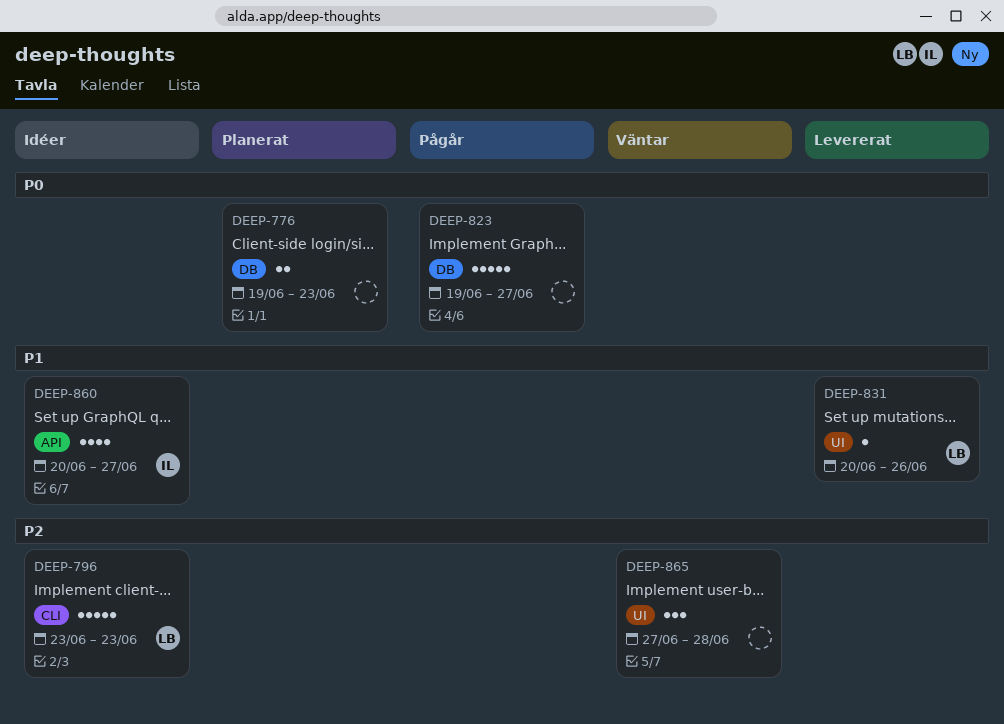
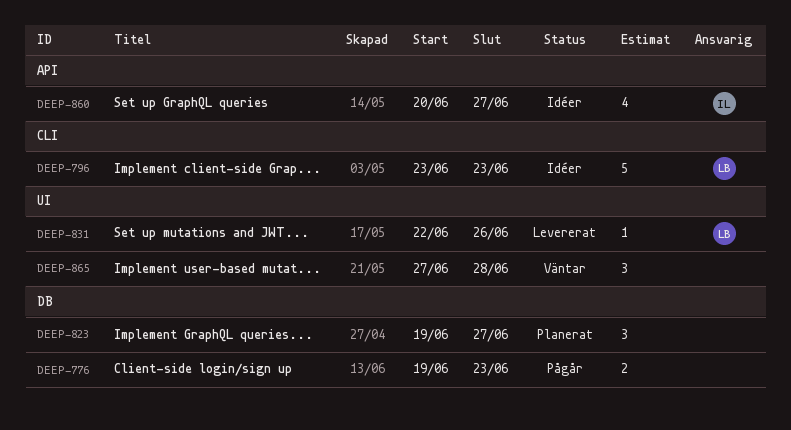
DEEP-776, status: Planerat -> Pågår
DEEP-823, status: Pågår -> Planerat
DEEP-823, estimate: 5 -> 3
DEEP-831, start: Jun 20 -> Jun 22

